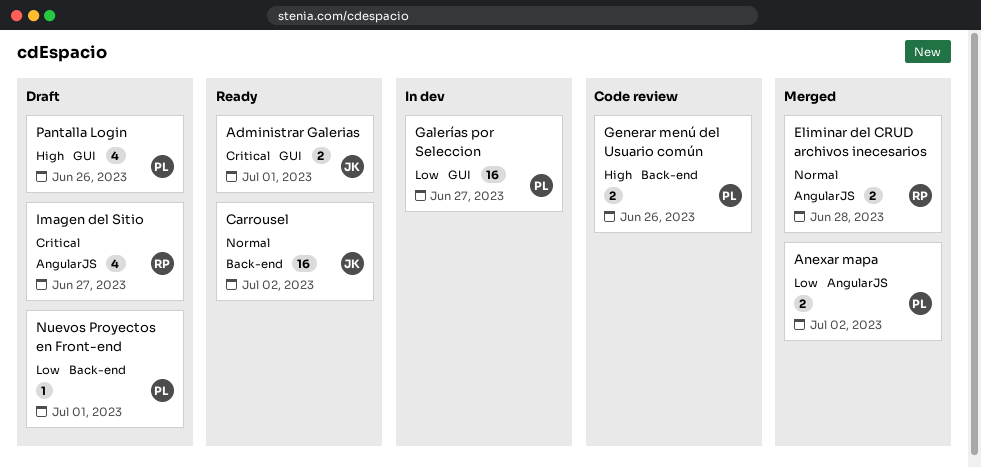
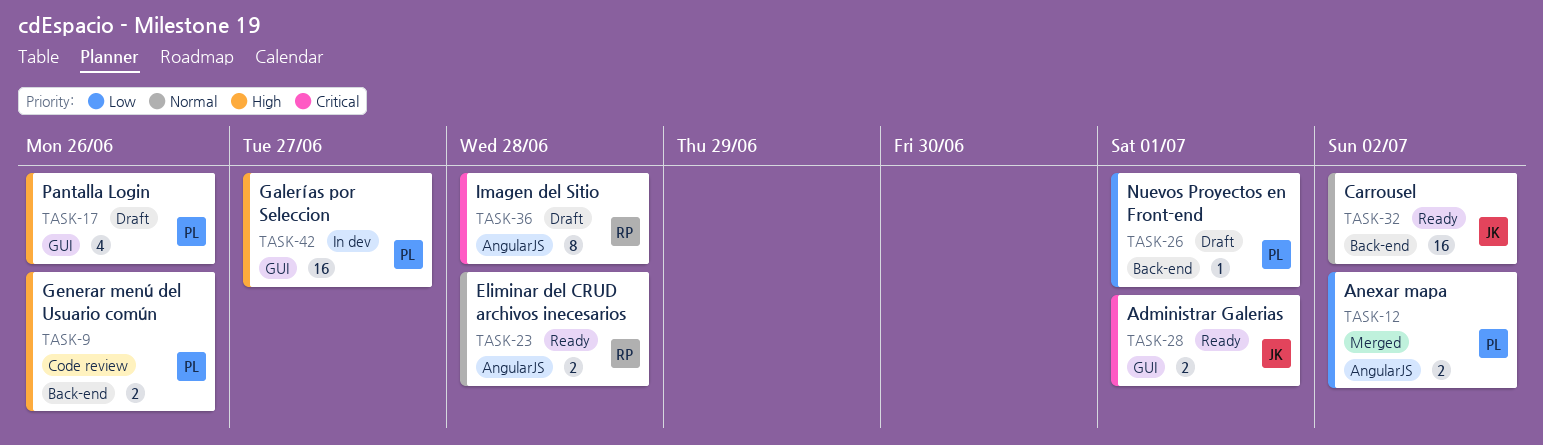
Eliminar del CRUD archivos inecesarios, status: Merged -> Ready
Galerías por Seleccion, priority: Low -> High
Imagen del Sitio, estimate: 4 -> 8
Imagen del Sitio, due: Jun 27 -> Jun 28

